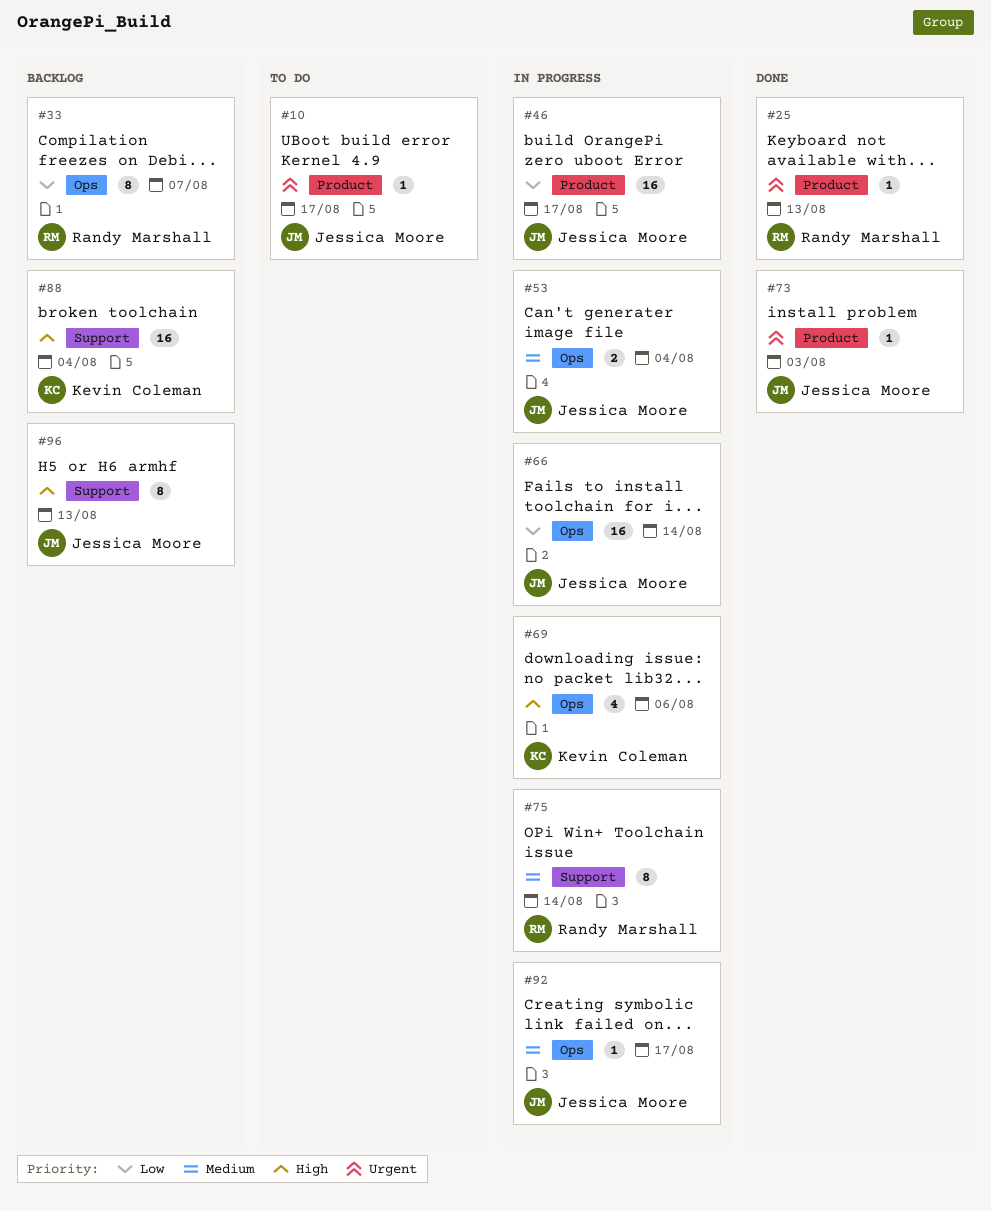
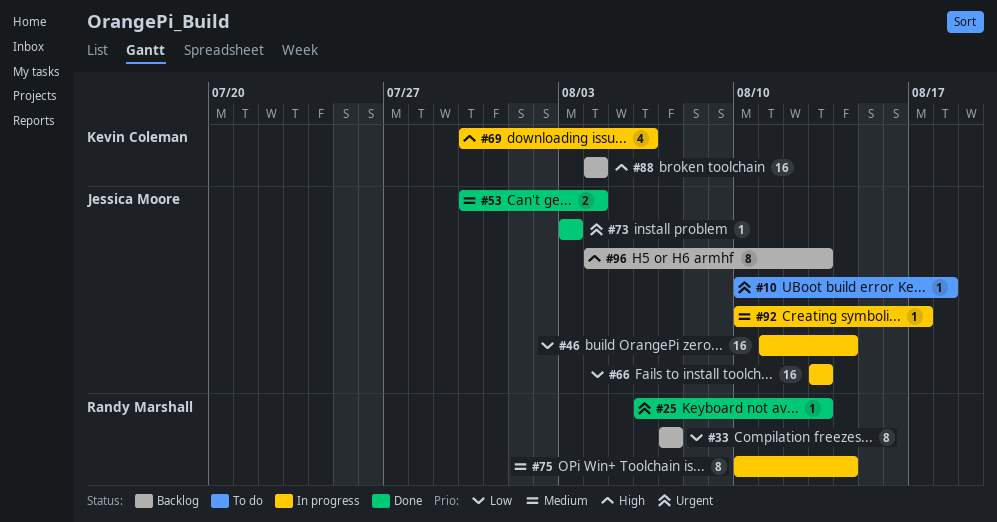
#10, due: Aug 17 -> Aug 18
#46, due: Aug 17 -> Aug 14
#53, status: In progress -> Done
#66, due: Aug 14 -> Aug 13

